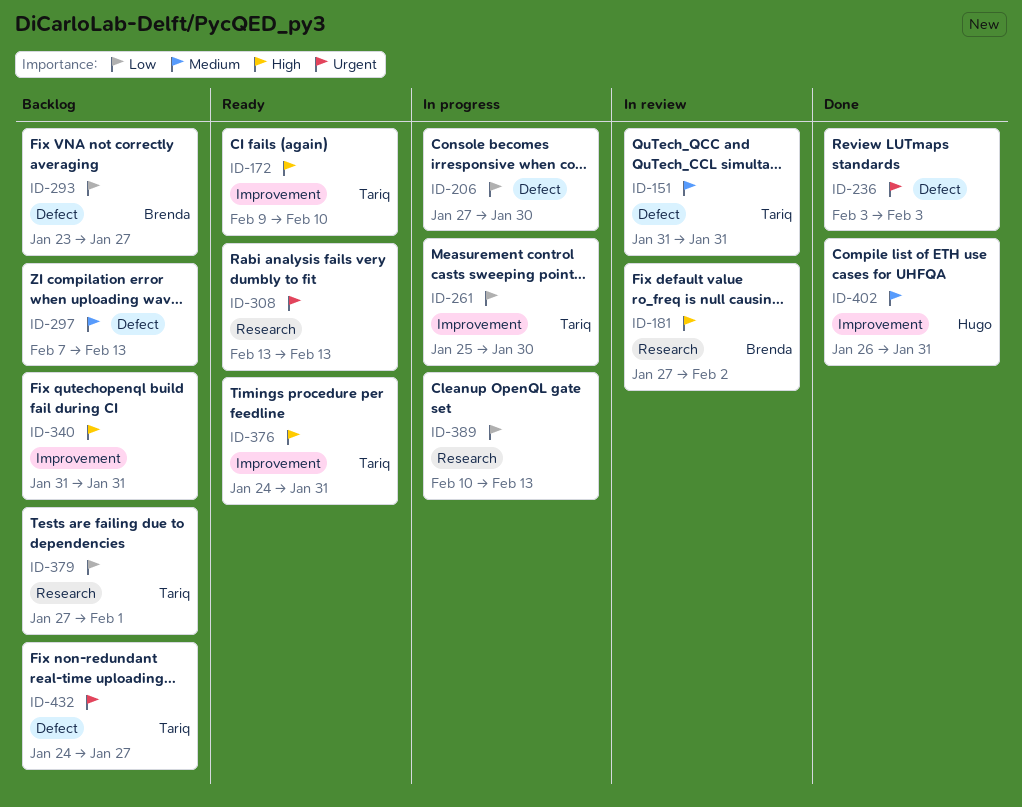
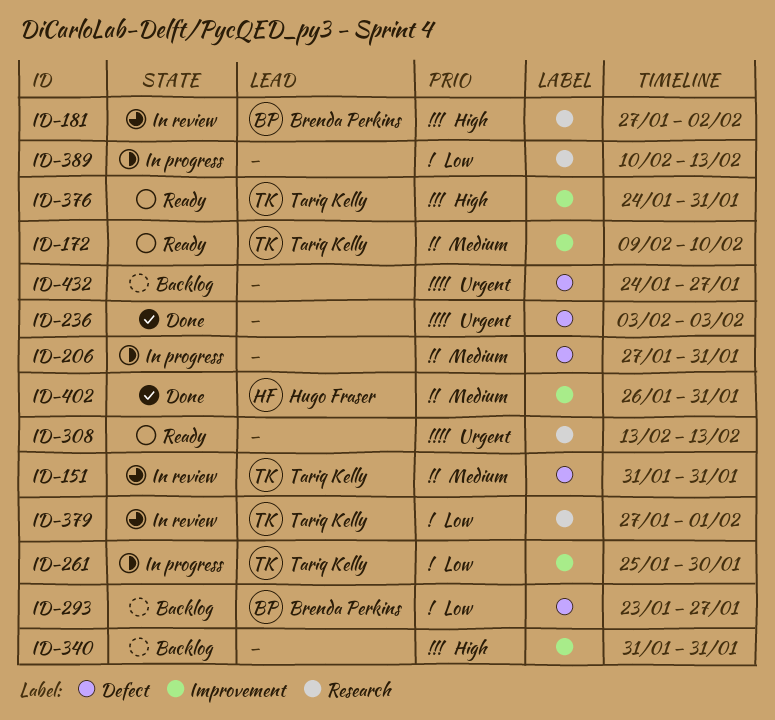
ID-172, priority: High -> Medium
ID-206, priority: Low -> Medium
ID-206, due: Jan 30 -> Jan 31
ID-297: present -> none
ID-379, status: Backlog -> In review
ID-432, owner: Tariq Kelly -> none

